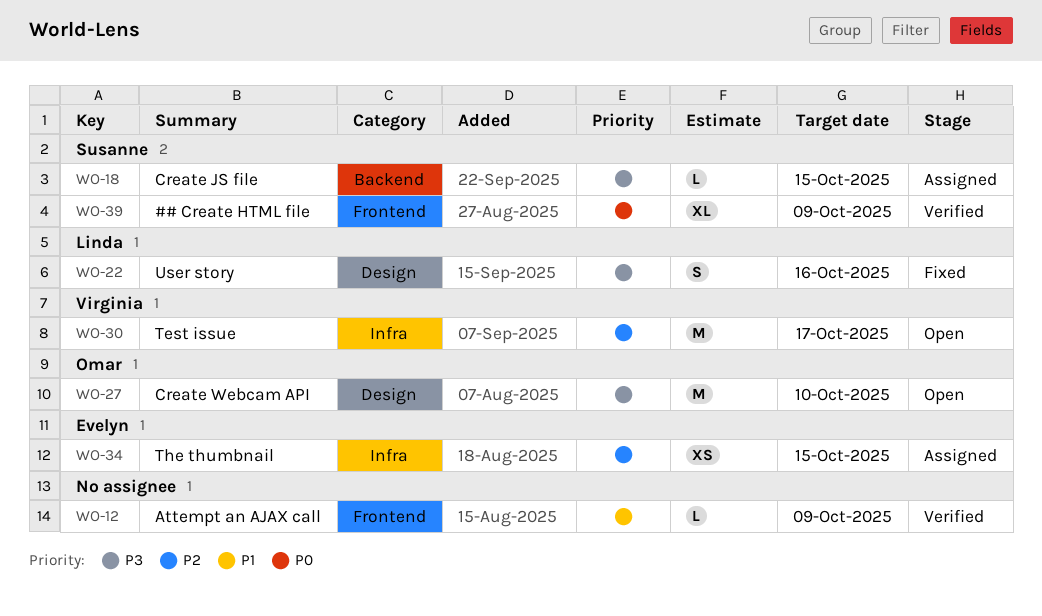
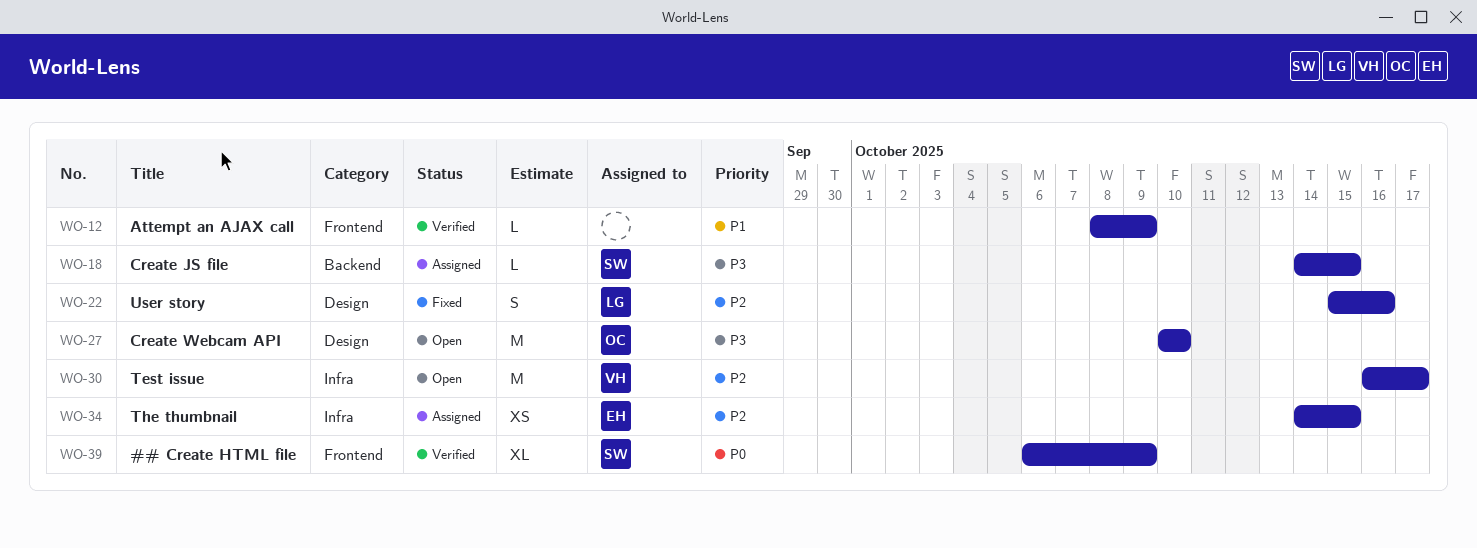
WO-22, priority: P3 -> P2

